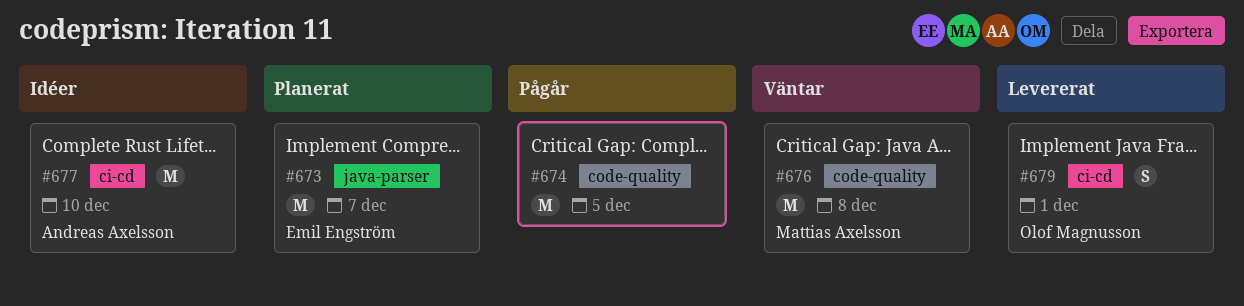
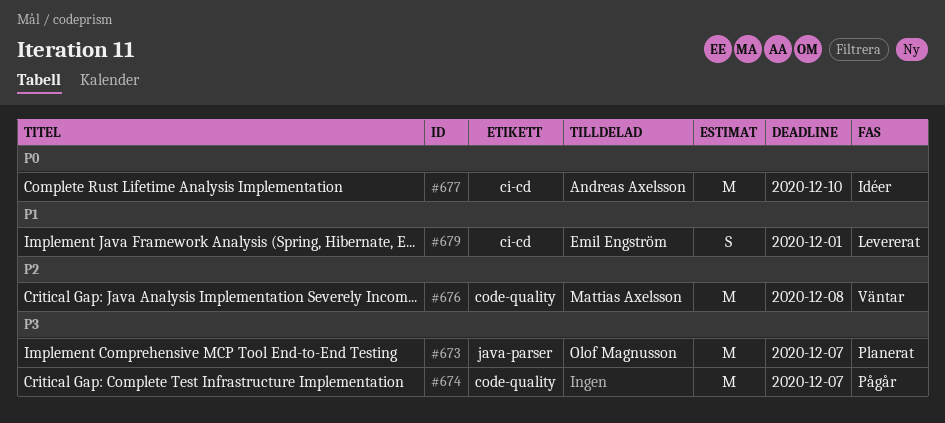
#673, owner: Emil Engström -> Olof Magnusson
#674, due: Dec 5 -> Dec 7
#679, owner: Olof Magnusson -> Emil Engström

